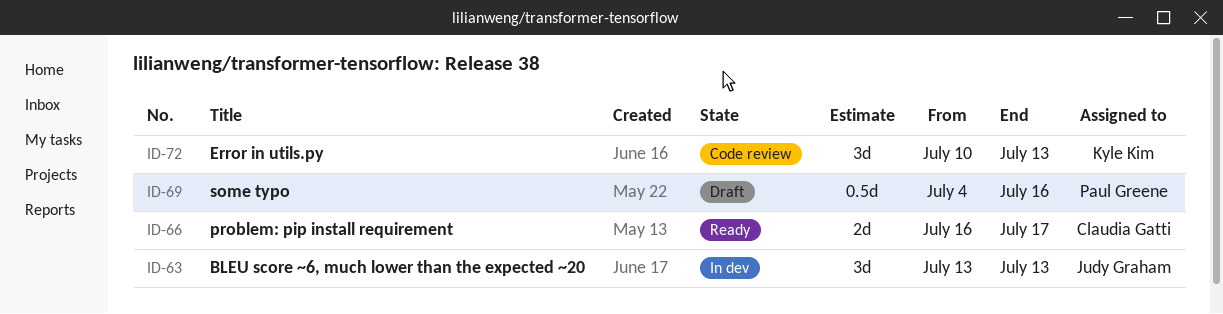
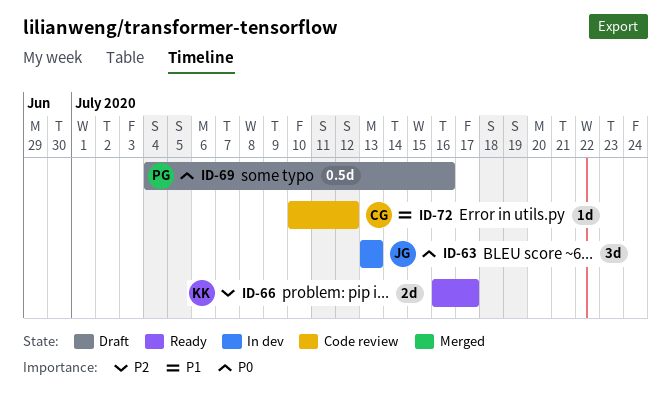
ID-66, owner: Claudia Gatti -> Kyle Kim
ID-72, owner: Kyle Kim -> Claudia Gatti
ID-72, estimate: 3d -> 1d
ID-72, due: Jul 13 -> Jul 12

